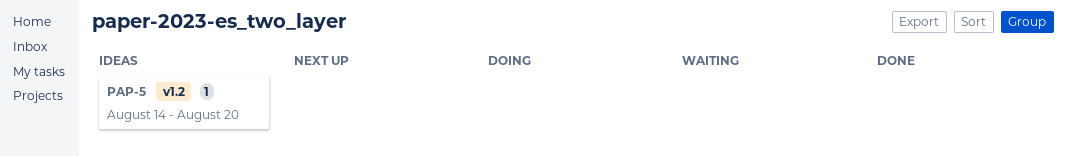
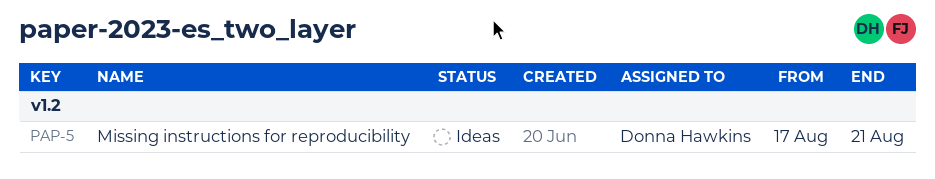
PAP-5, start: Aug 14 -> Aug 17
PAP-5, due: Aug 20 -> Aug 21

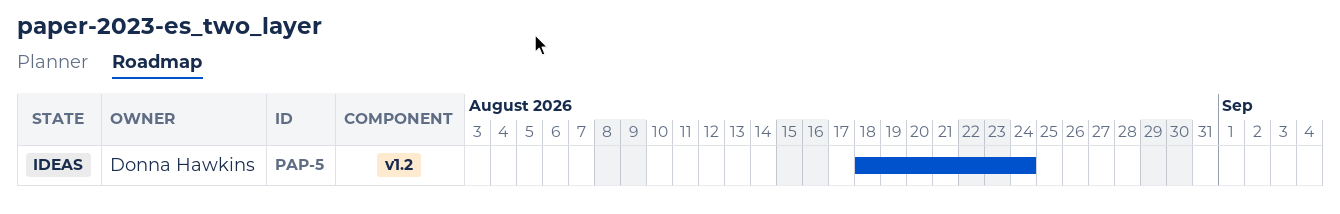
PAP-5, start: Aug 17 -> Aug 18
PAP-5, due: Aug 21 -> Aug 24

